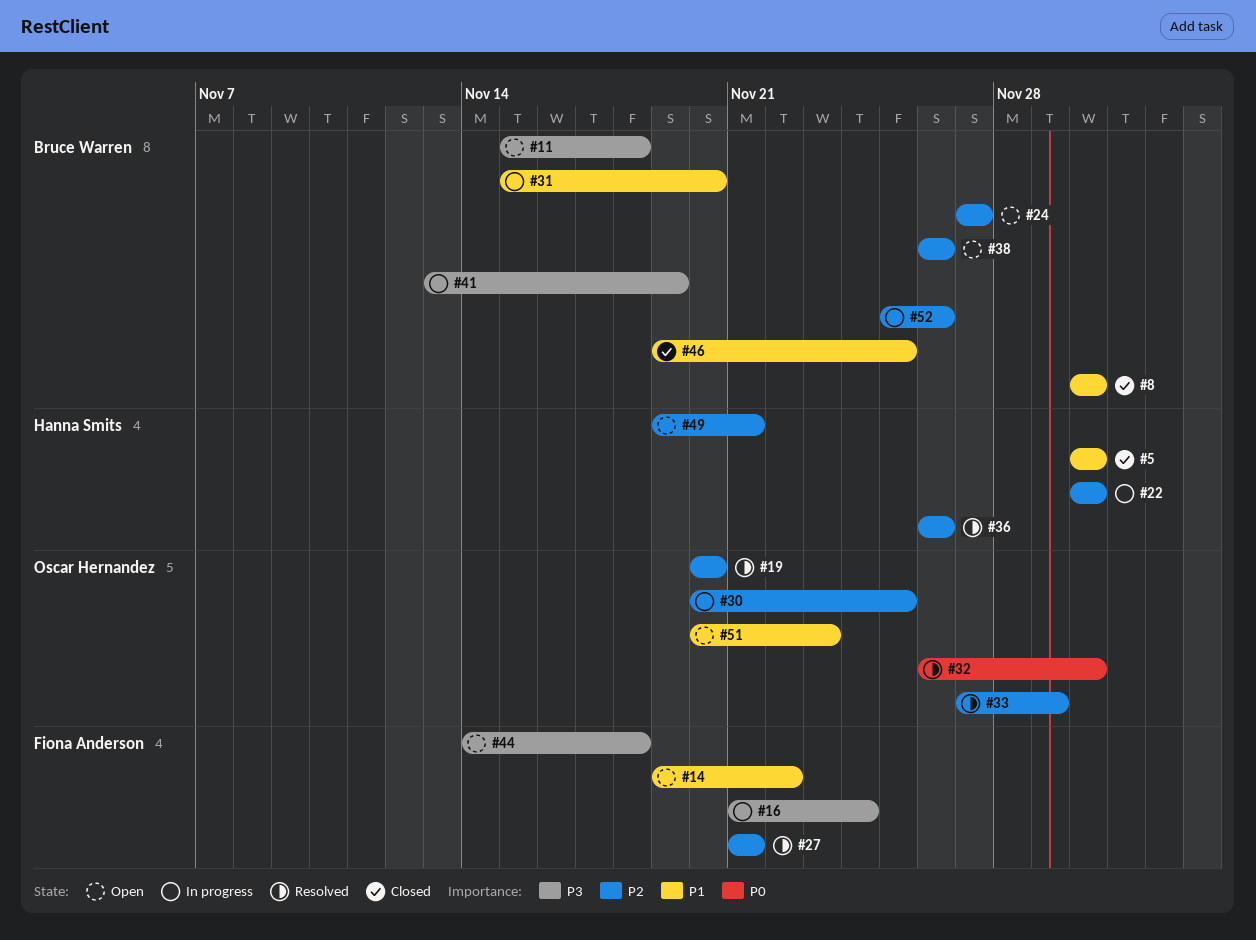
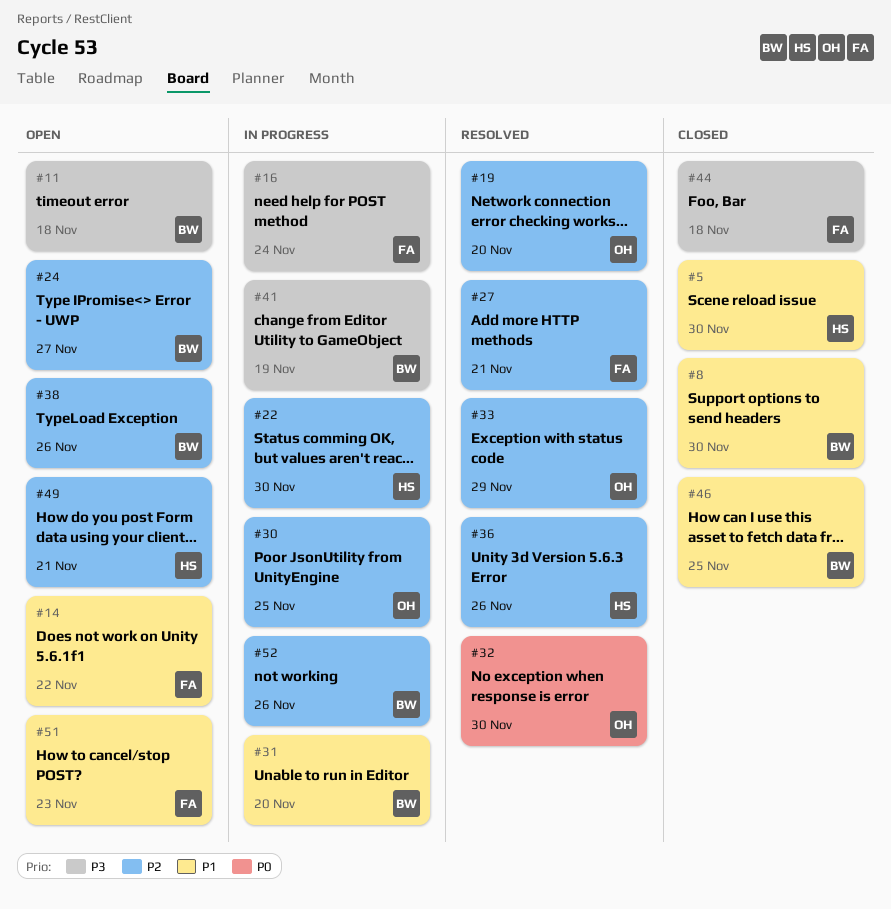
#44, status: Open -> Closed
#51, owner: Oscar Hernandez -> Fiona Anderson

